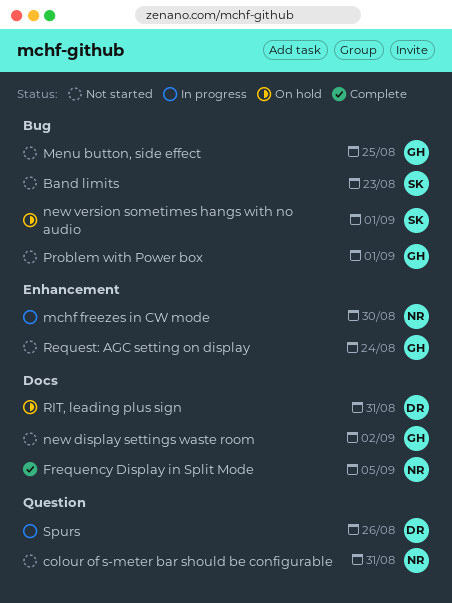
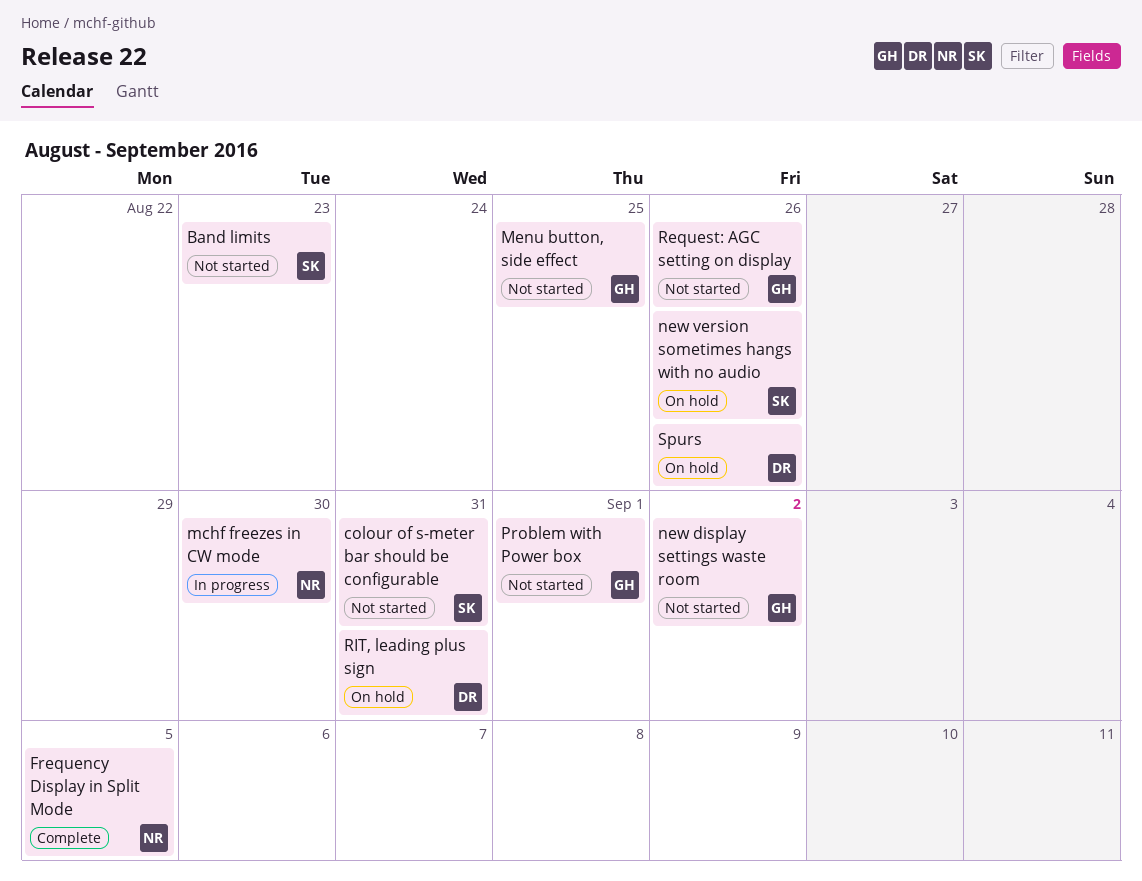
colour of s-meter bar should be configurable, owner: NR -> SK
new version sometimes hangs with no audio, due: Sep 1 -> Aug 26
Request: AGC setting on display, due: Aug 24 -> Aug 26
Spurs, status: In progress -> On hold

